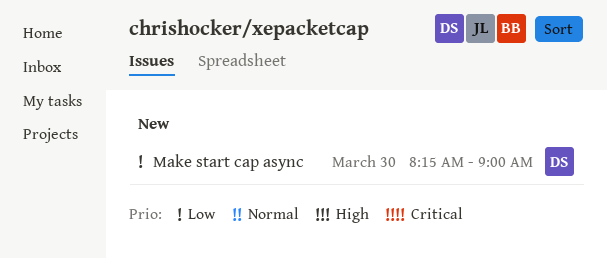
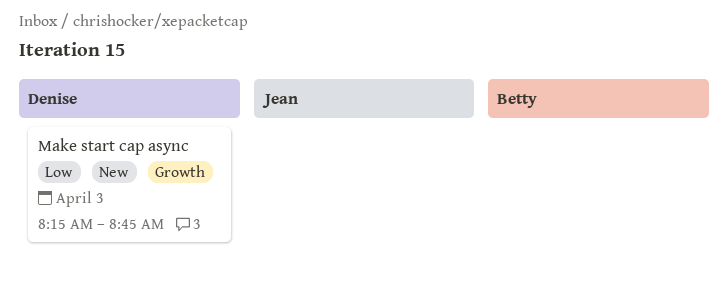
Make start cap async, day: Mar 30 -> Apr 3
Make start cap async, ends: 09:00 -> 08:45

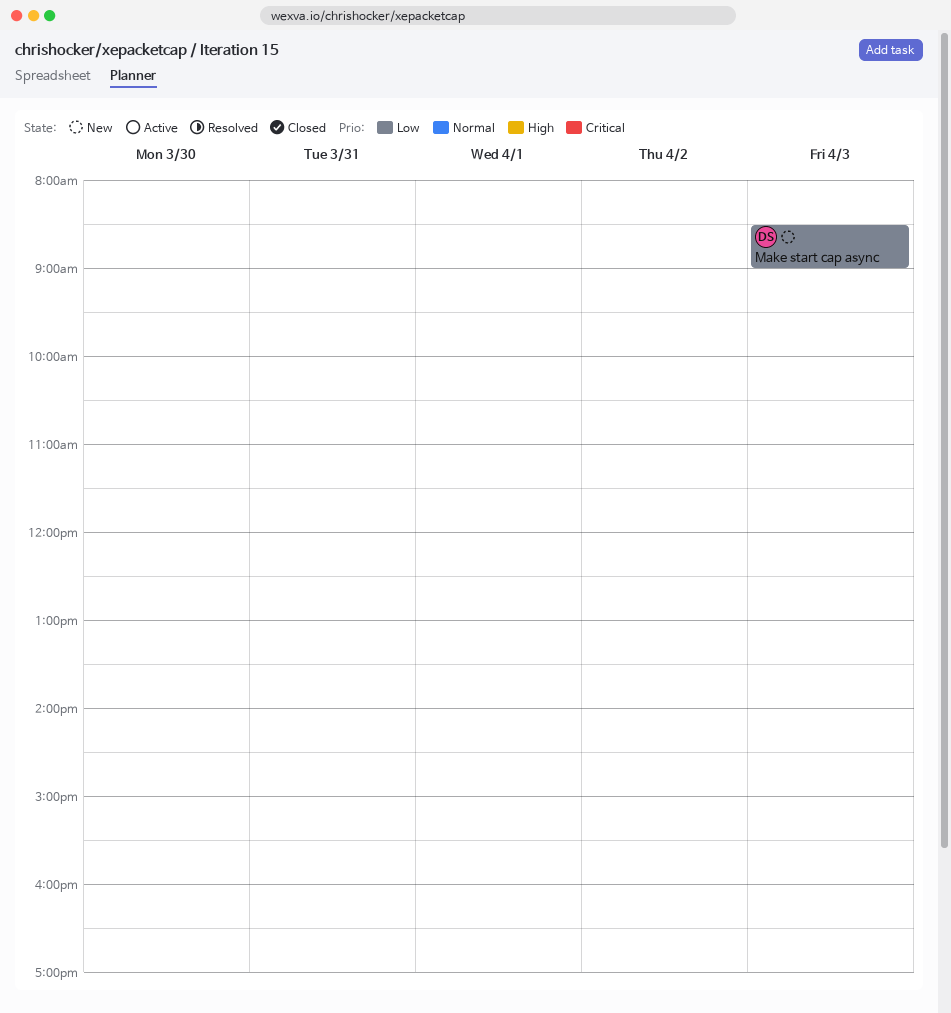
Make start cap async, begins: 08:15 -> 08:30
Make start cap async, ends: 08:45 -> 09:00

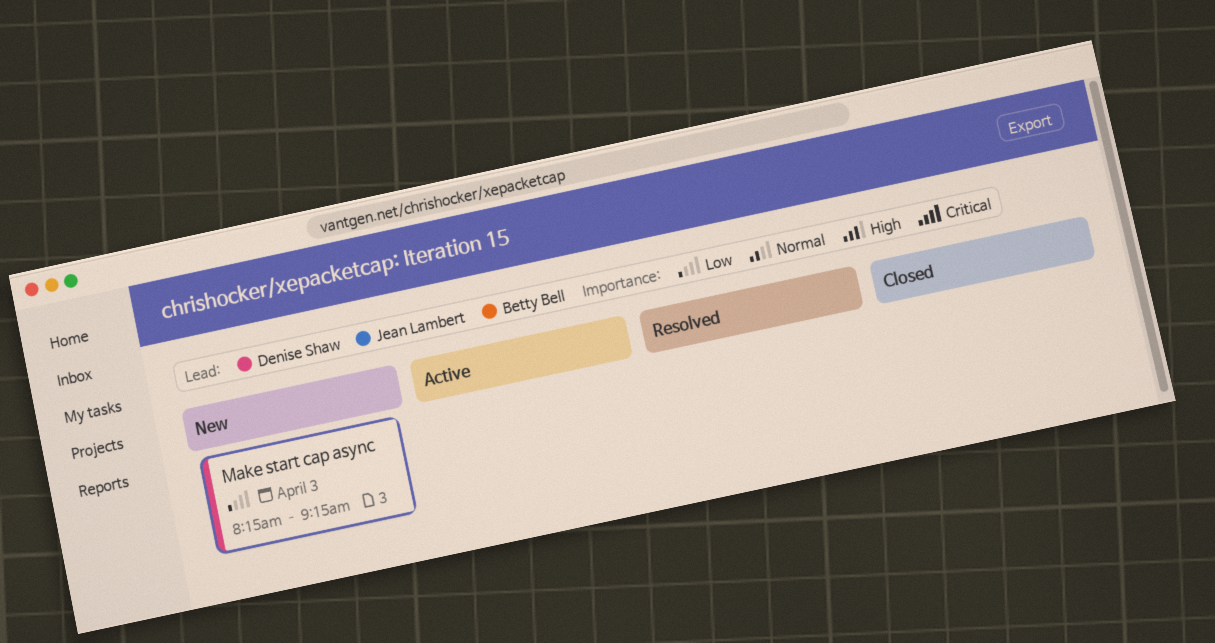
Make start cap async, begins: 08:30 -> 08:15
Make start cap async, ends: 09:00 -> 09:15

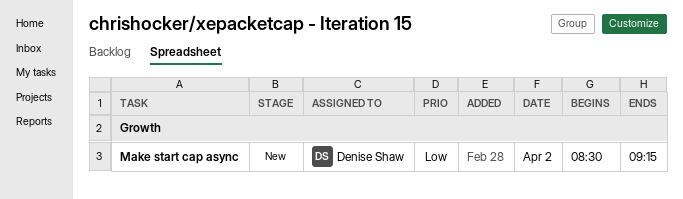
Make start cap async, day: Apr 3 -> Apr 2
Make start cap async, begins: 08:15 -> 08:30

